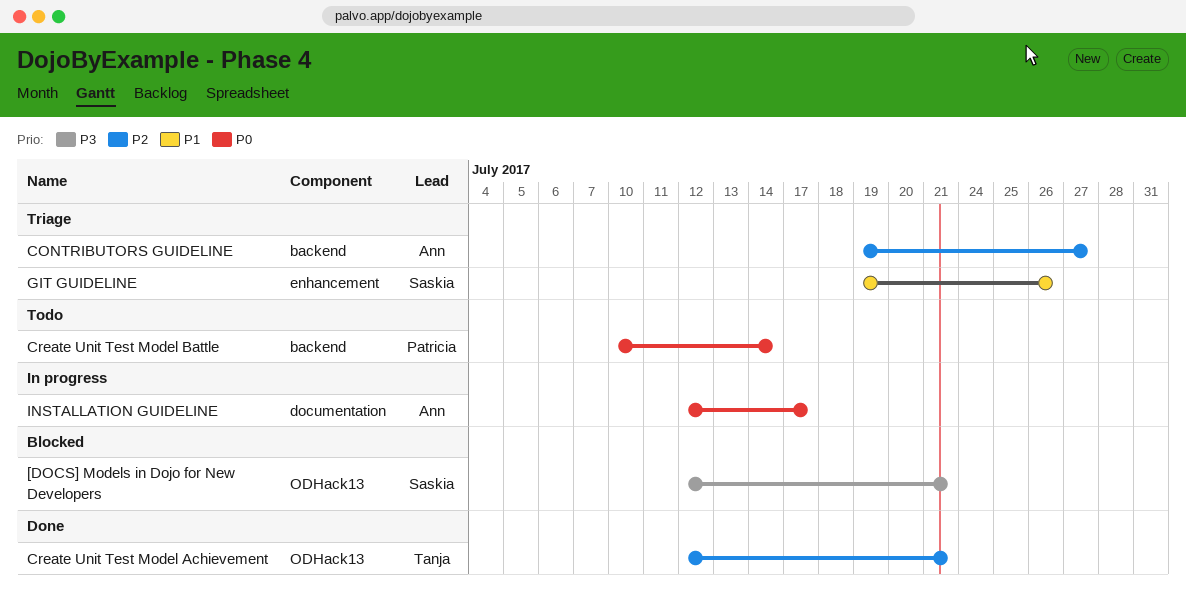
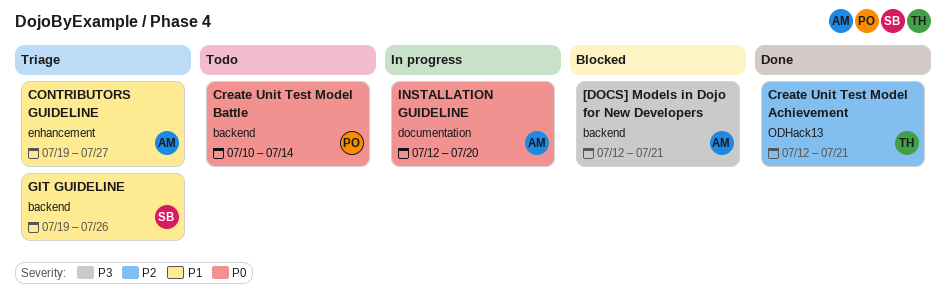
[DOCS] Models in Dojo for New Developers, owner: Saskia -> Ann
[DOCS] Models in Dojo for New Developers, label: ODHack13 -> backend
CONTRIBUTORS GUIDELINE, priority: P2 -> P1
CONTRIBUTORS GUIDELINE, label: backend -> enhancement
GIT GUIDELINE, label: enhancement -> backend
INSTALLATION GUIDELINE, due: Jul 17 -> Jul 20

